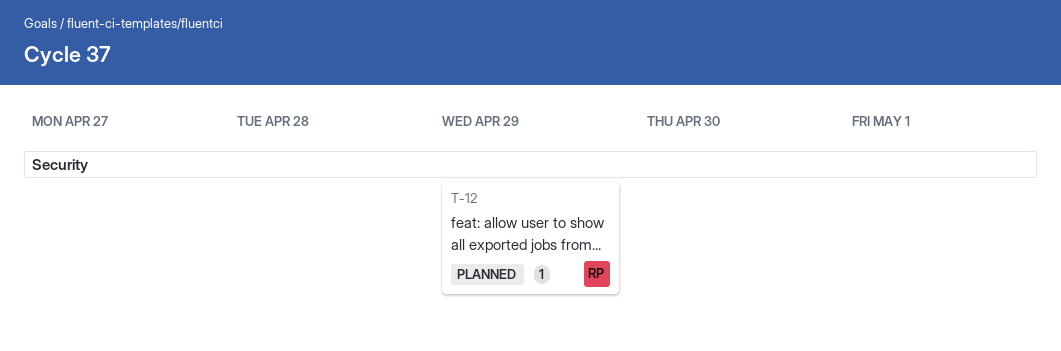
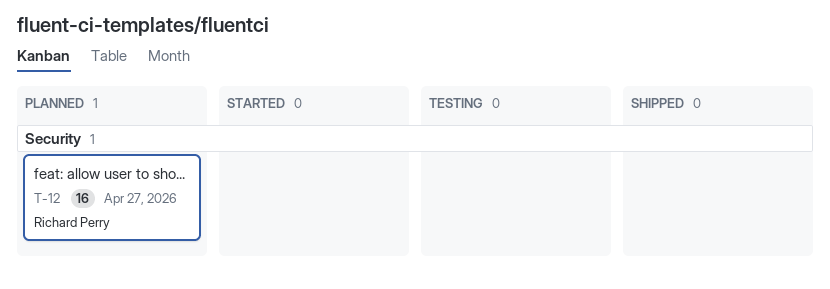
T-12, estimate: 1 -> 16
T-12, due: Apr 29 -> Apr 27

